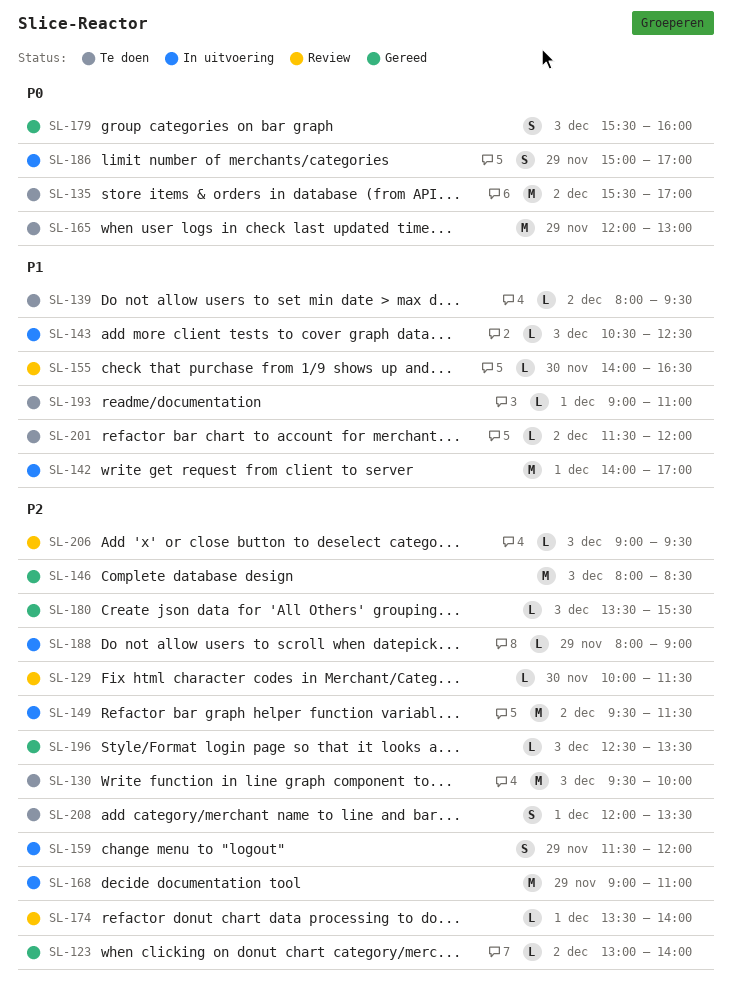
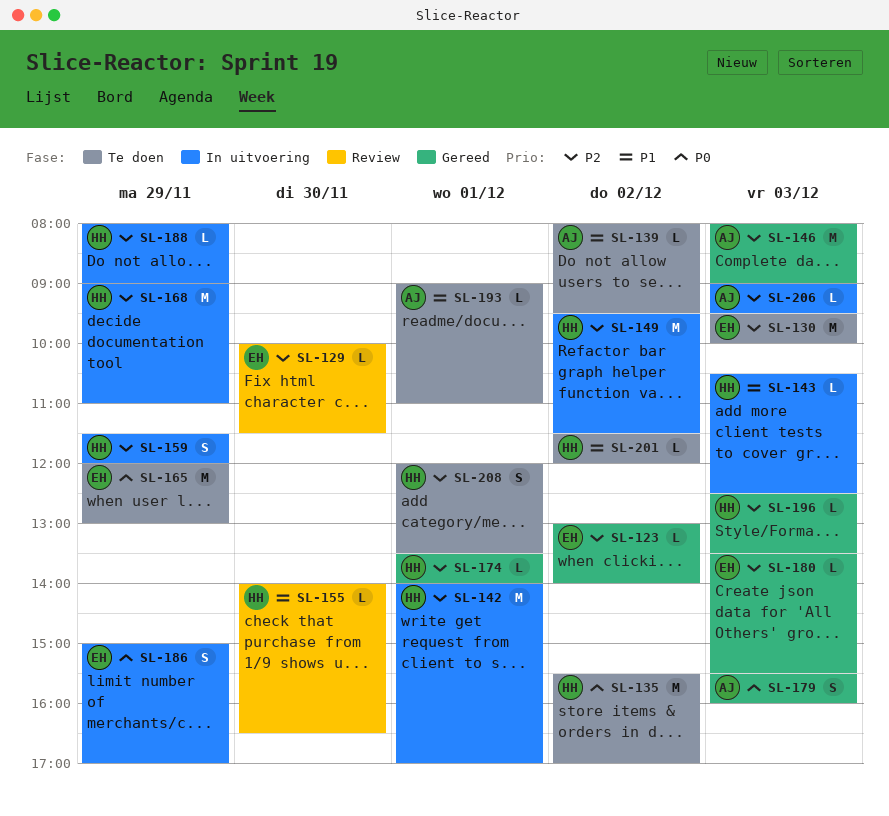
SL-142, priority: P1 -> P2
SL-146, ends: 08:30 -> 09:00
SL-174, status: Review -> Gereed
SL-206, status: Review -> In uitvoering

